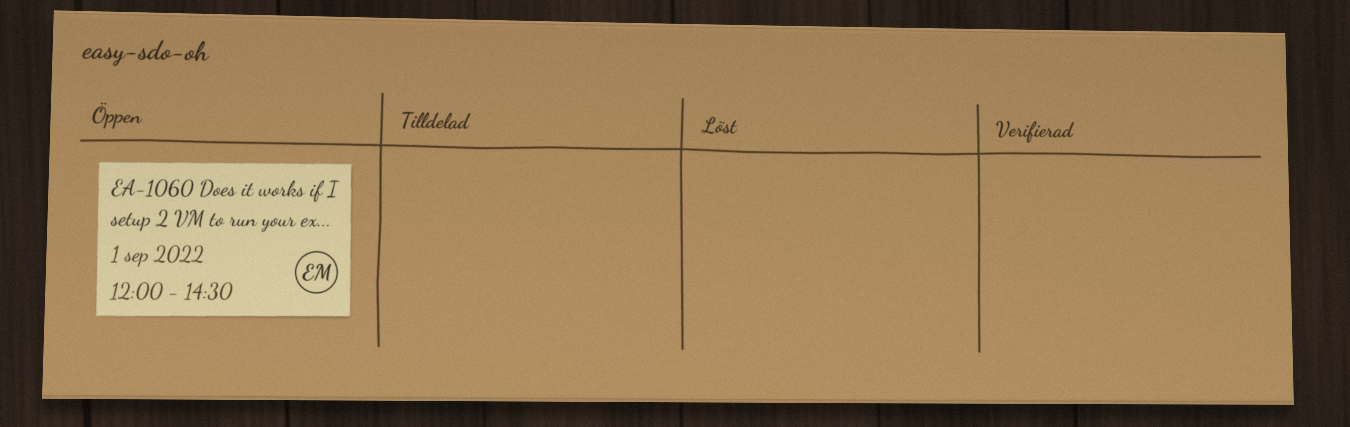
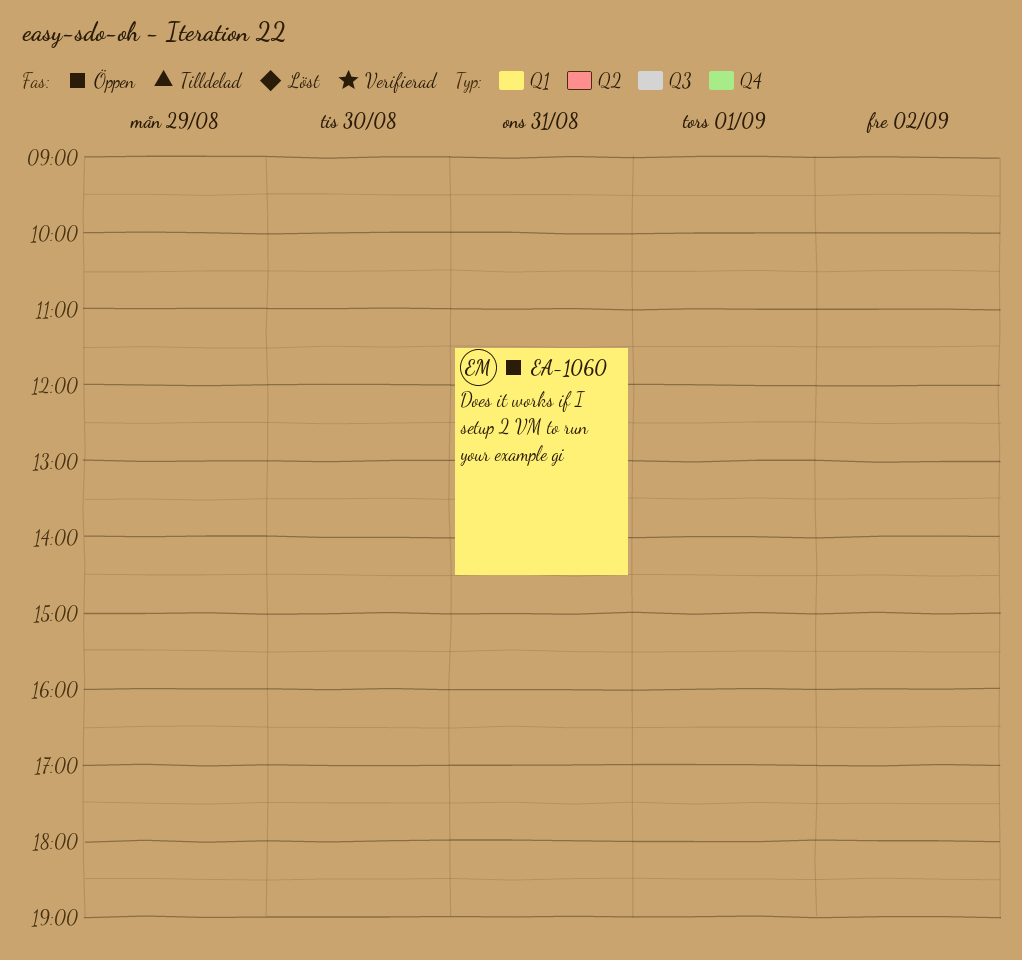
EA-1060, day: Sep 1 -> Aug 31
EA-1060, begins: 12:00 -> 11:30

